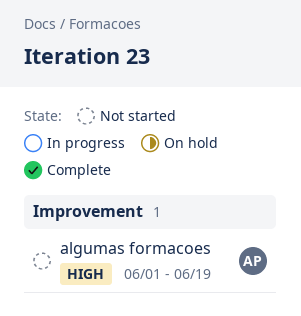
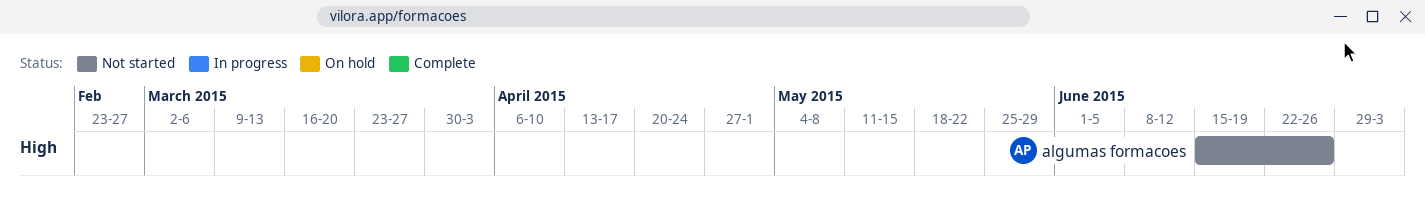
algumas formacoes, start: Jun 1 -> Jun 15
algumas formacoes, due: Jun 19 -> Jun 26

